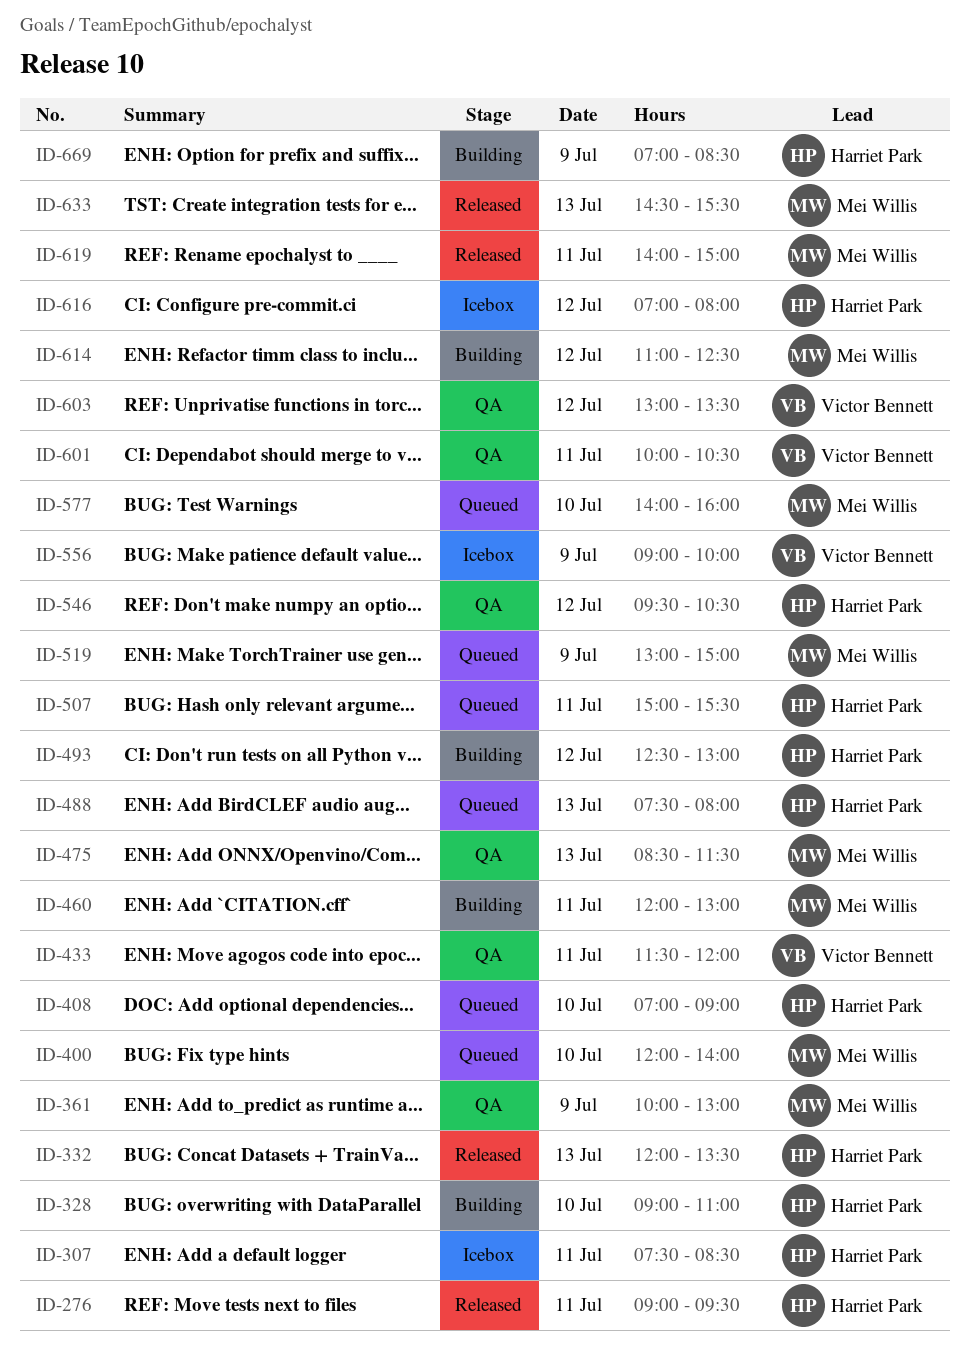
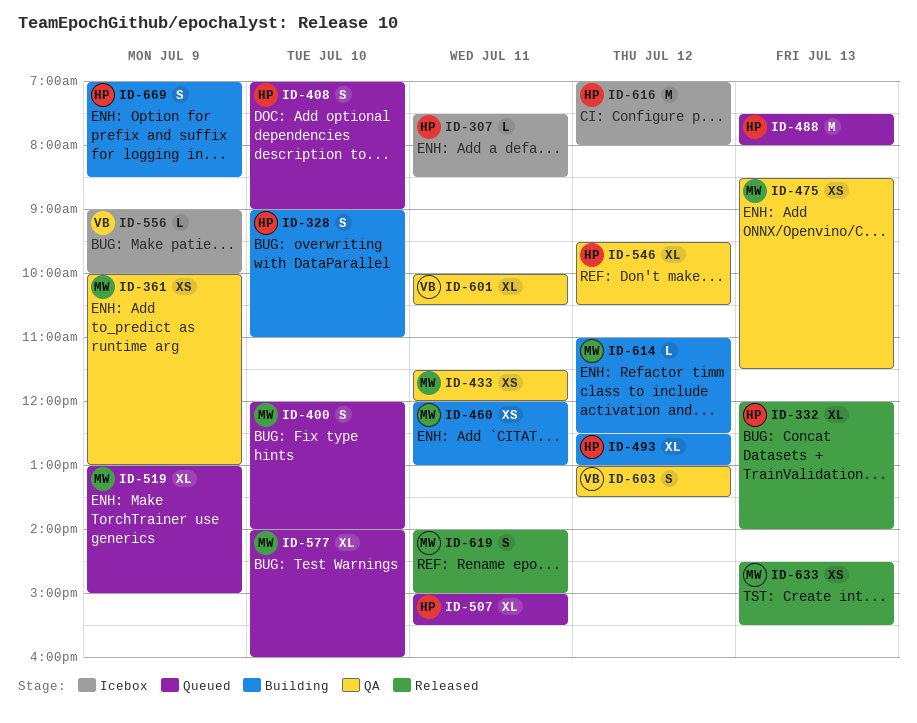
ID-276: present -> none
ID-332, ends: 13:30 -> 14:00
ID-433, owner: Victor Bennett -> Mei Willis

